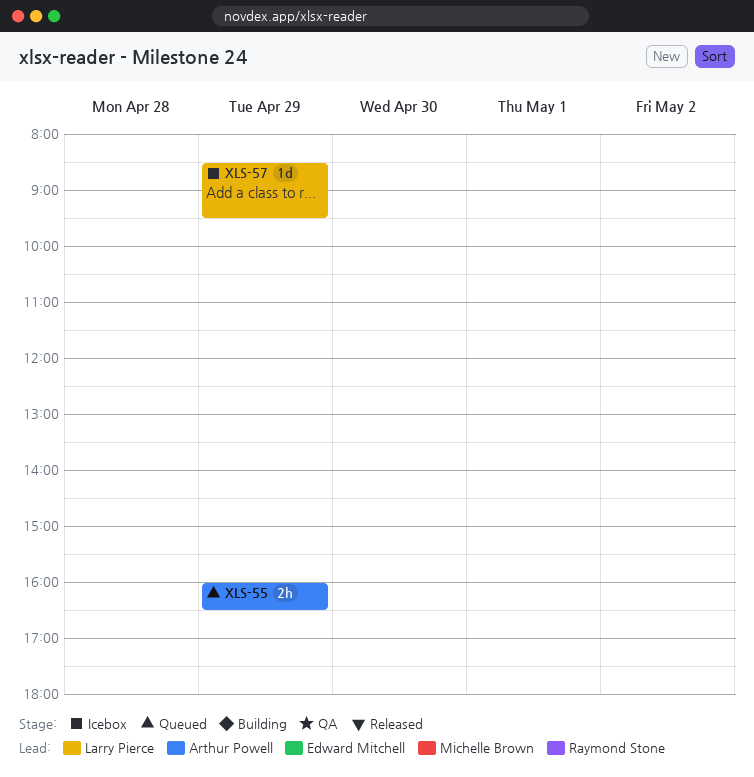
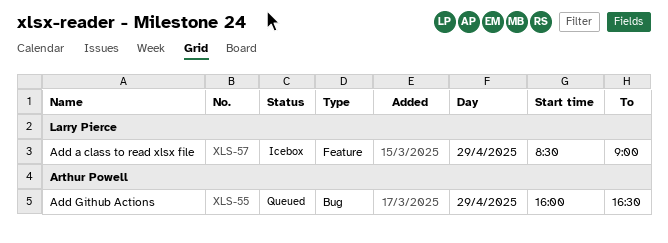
XLS-57, ends: 09:30 -> 09:00

